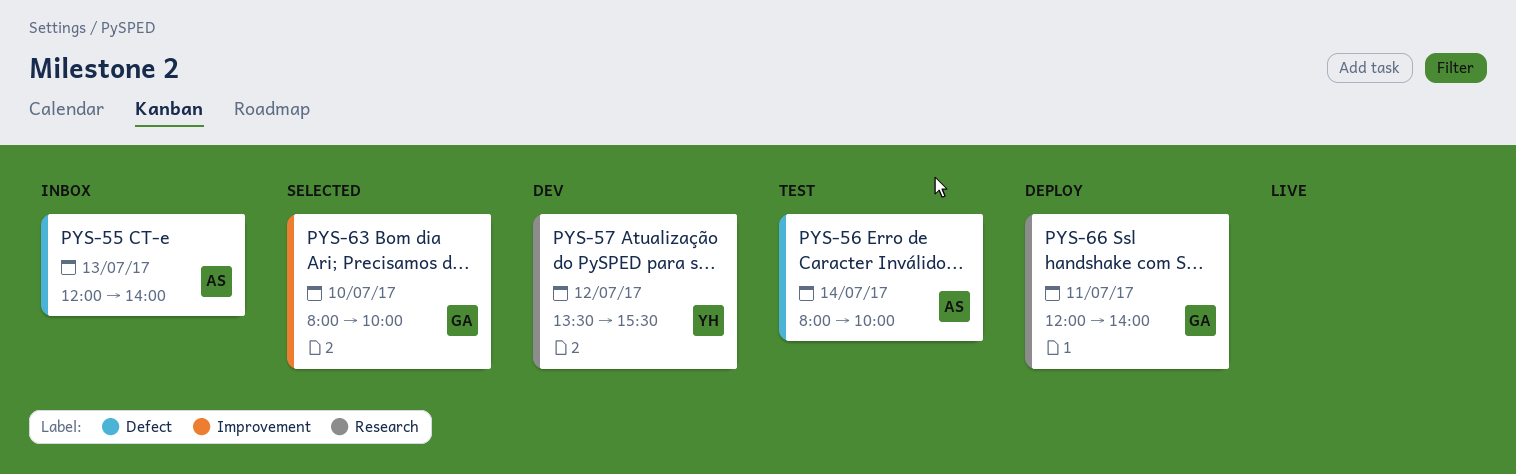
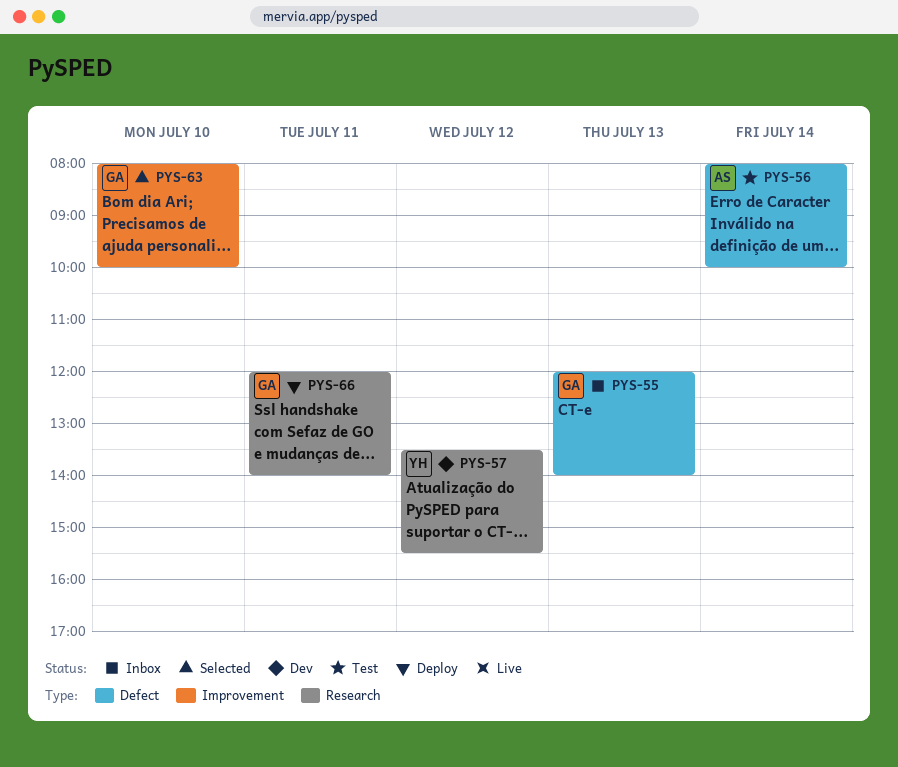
PYS-55, owner: AS -> GA

